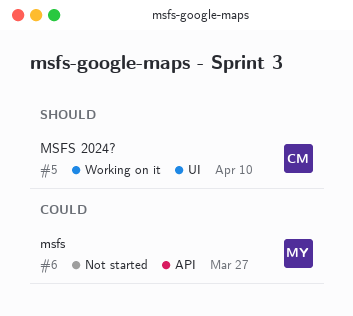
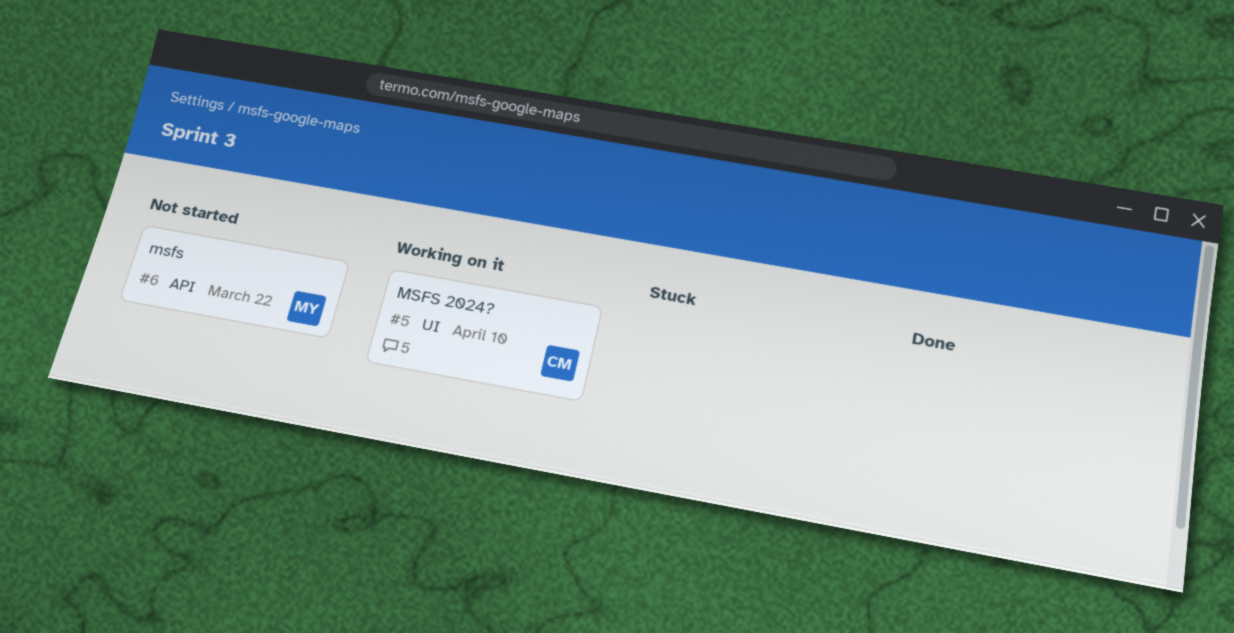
#6, due: Mar 27 -> Mar 22

